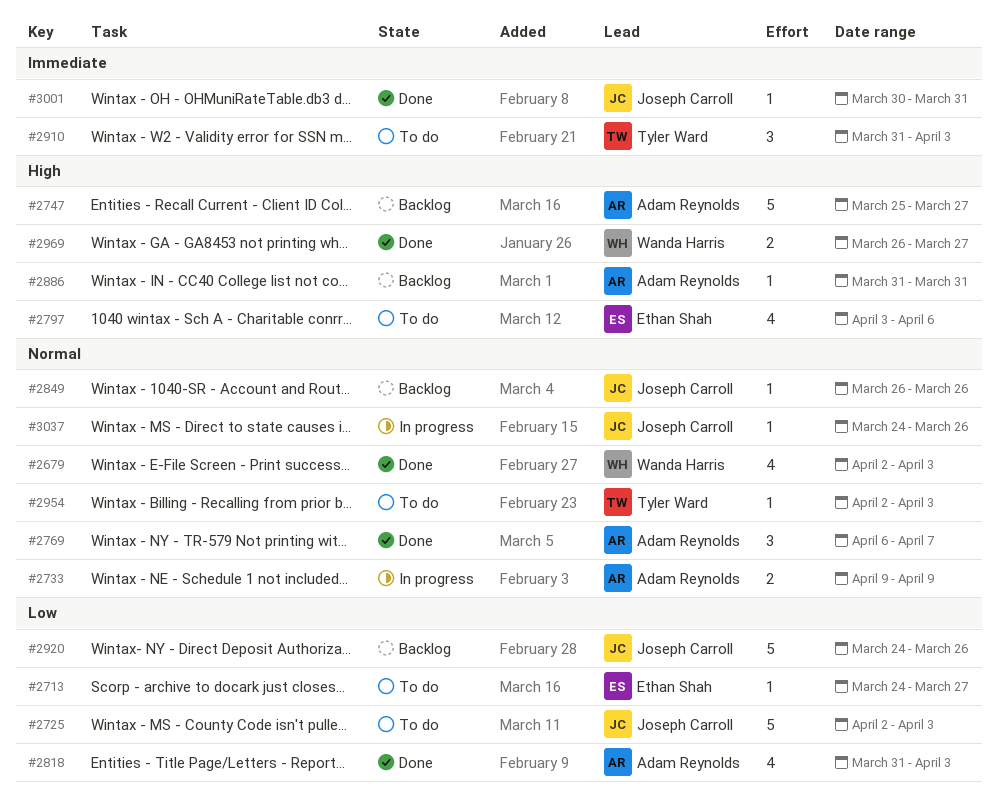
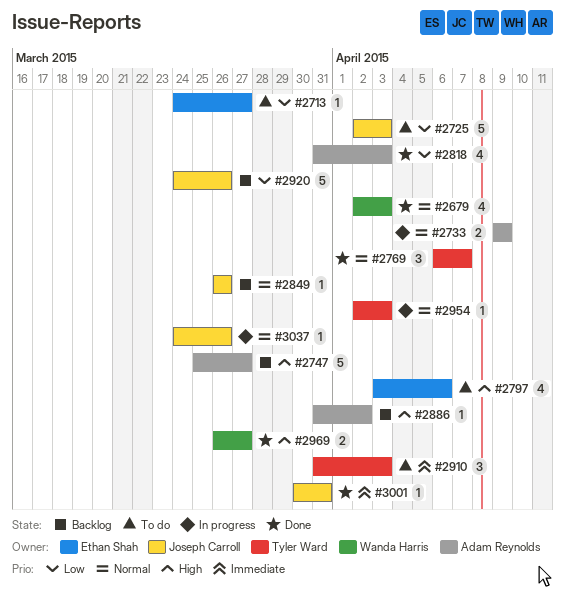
#2769, owner: Adam Reynolds -> Tyler Ward
#2886, due: Mar 31 -> Apr 2
#2954, status: To do -> In progress

